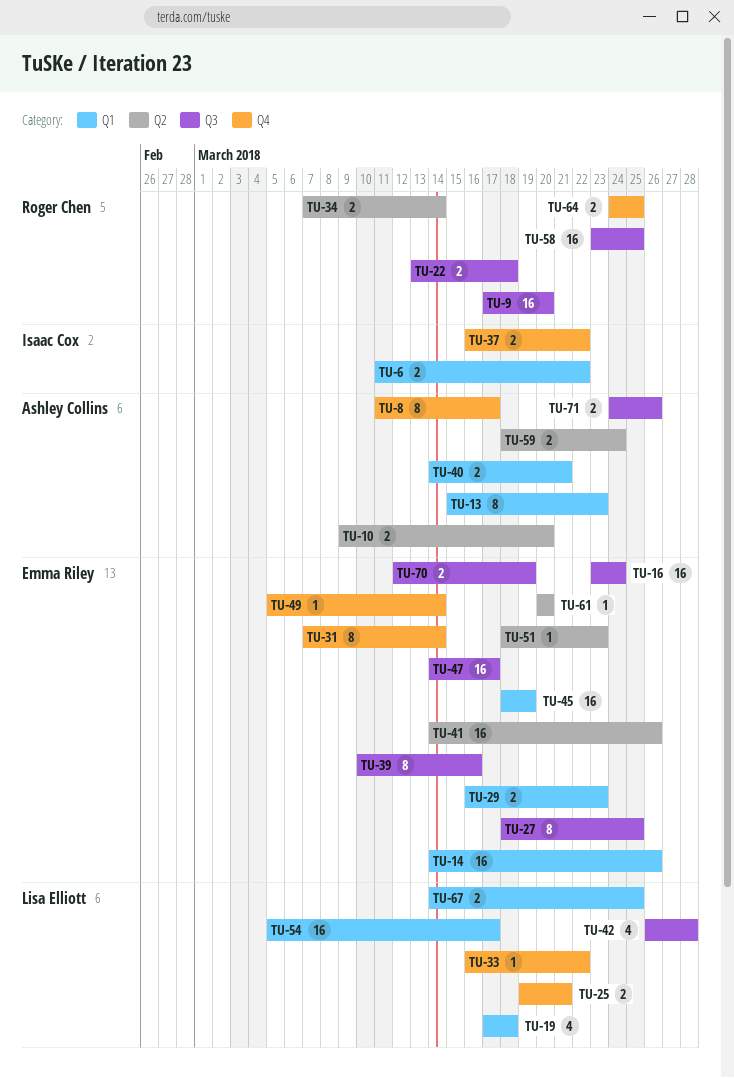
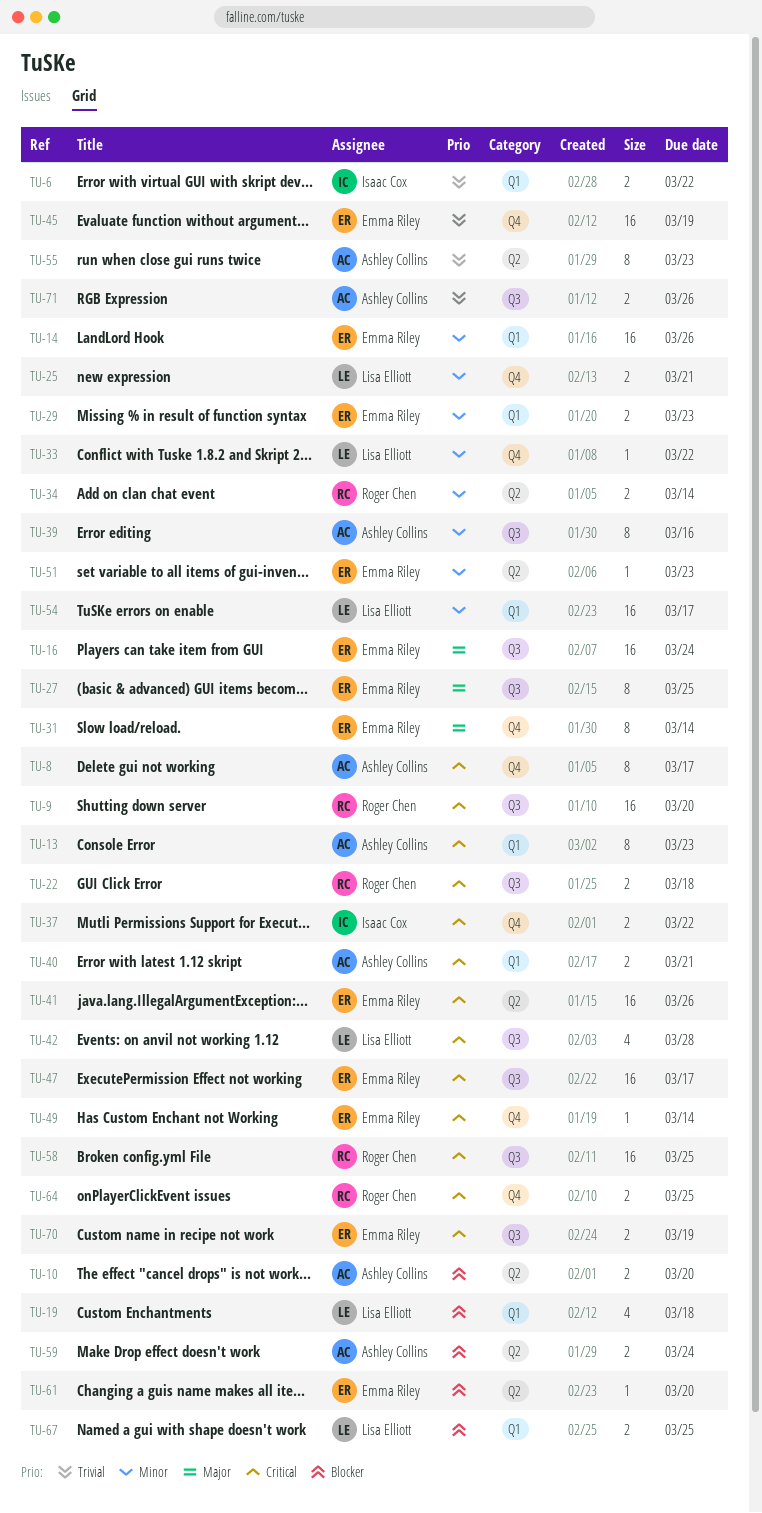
TU-39, owner: Emma Riley -> Ashley Collins
TU-45, label: Q1 -> Q4
TU-55: none -> present

